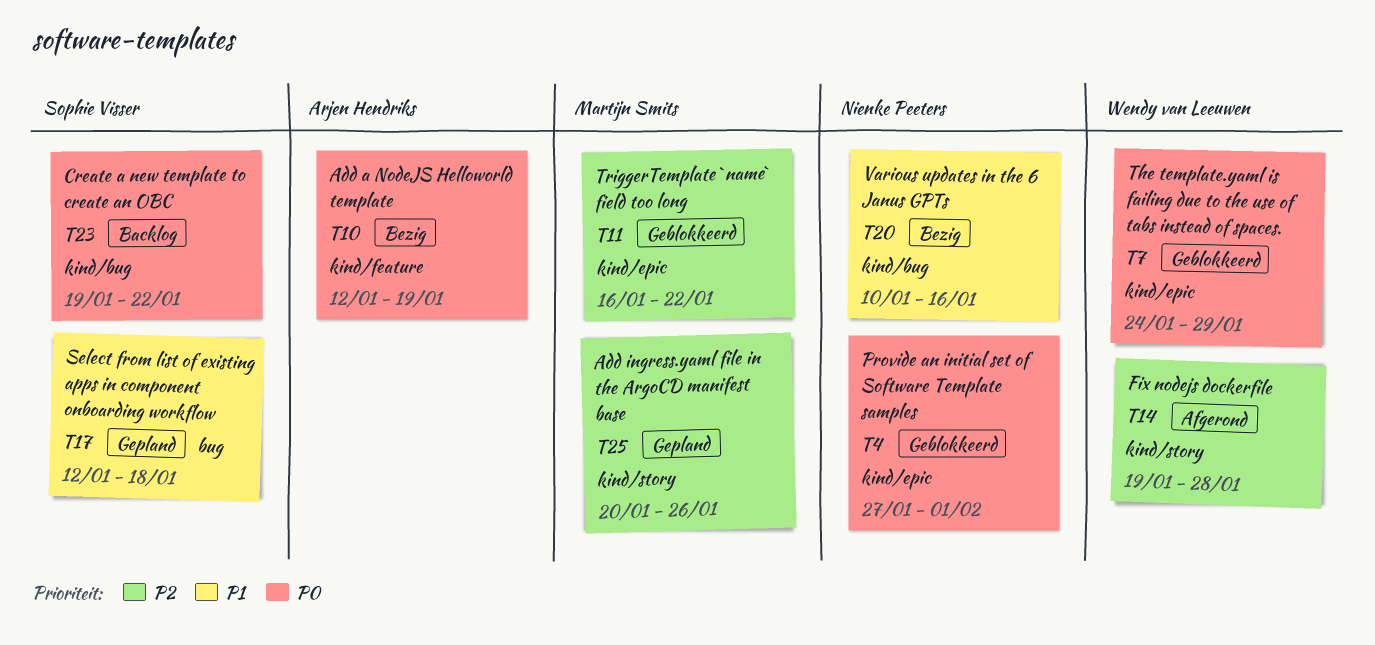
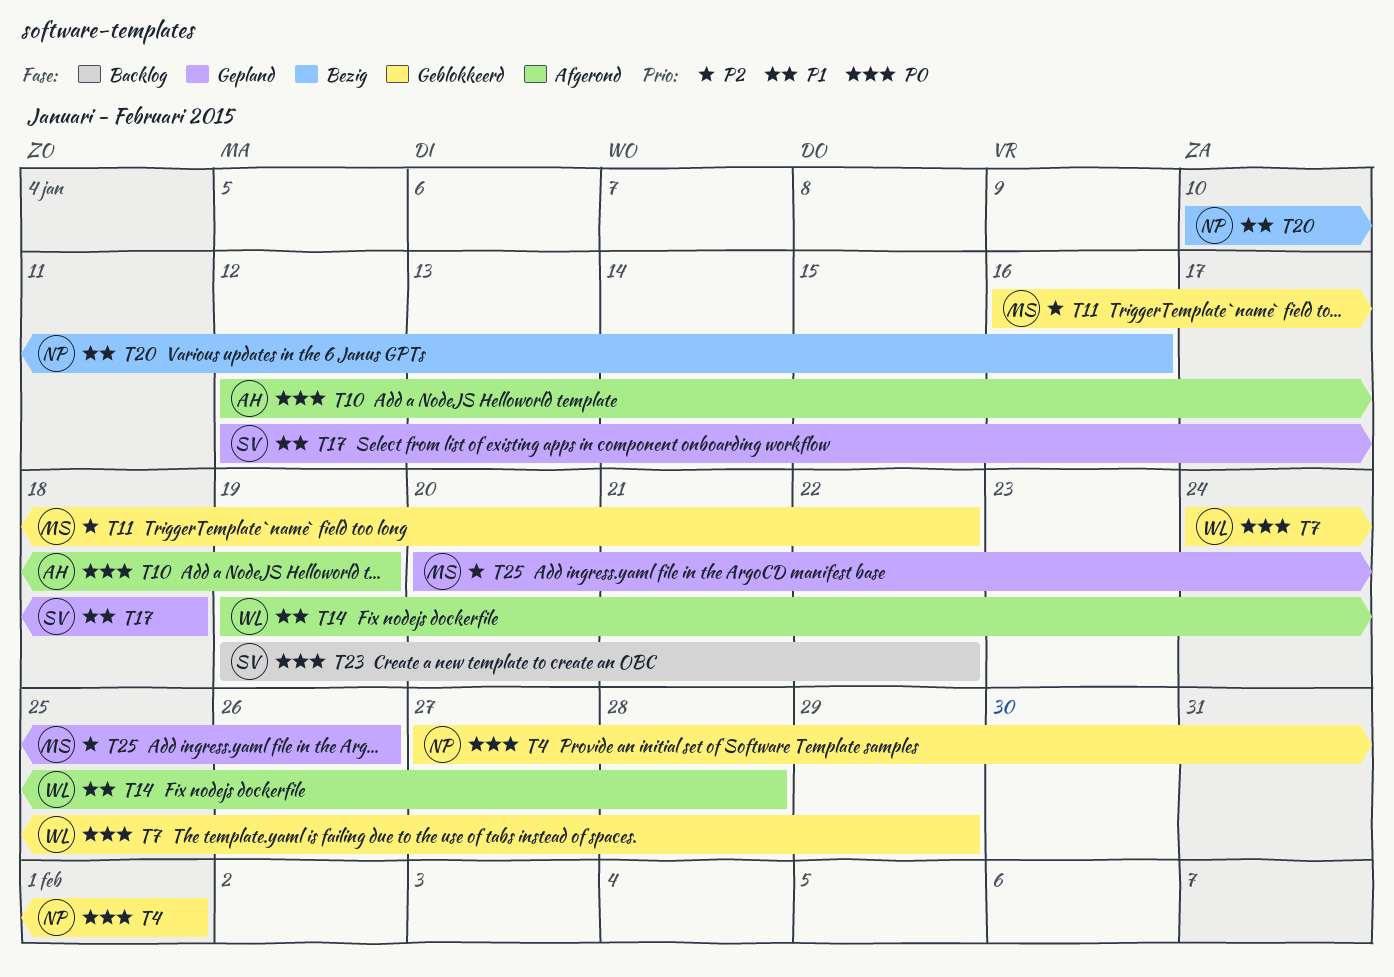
T10, status: Bezig -> Afgerond
T14, priority: P2 -> P1

